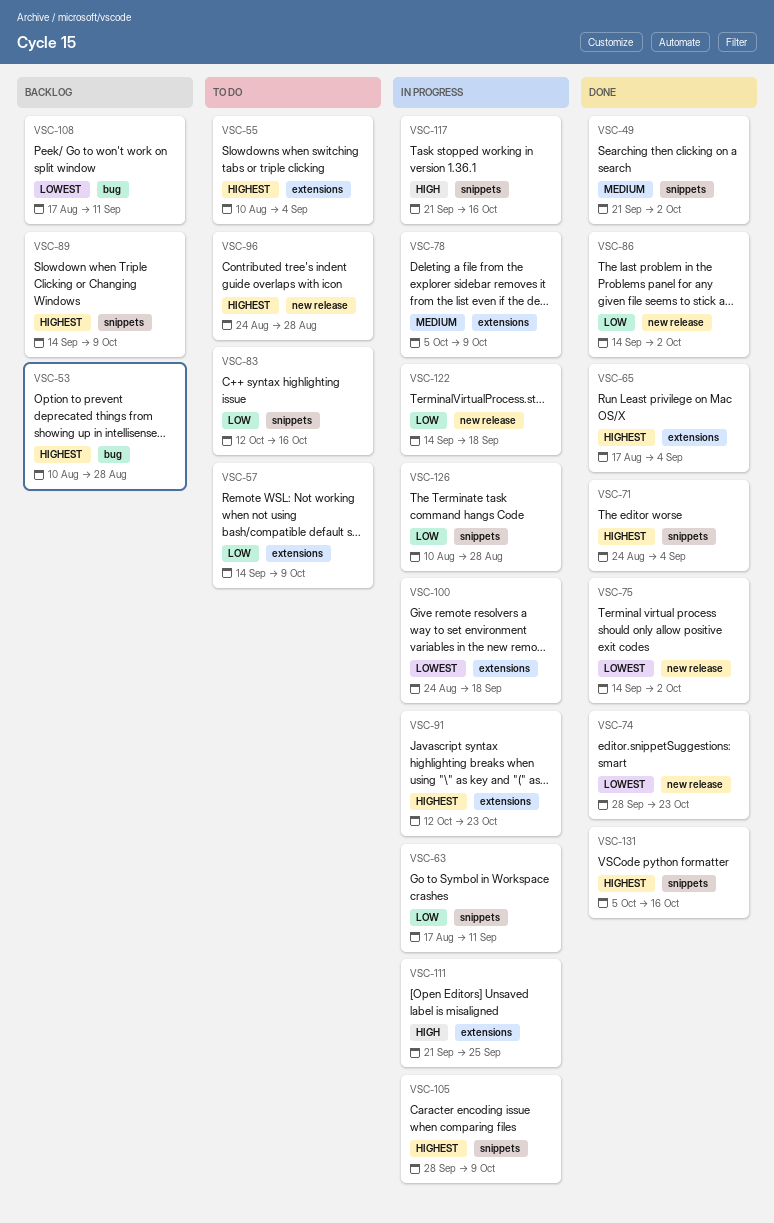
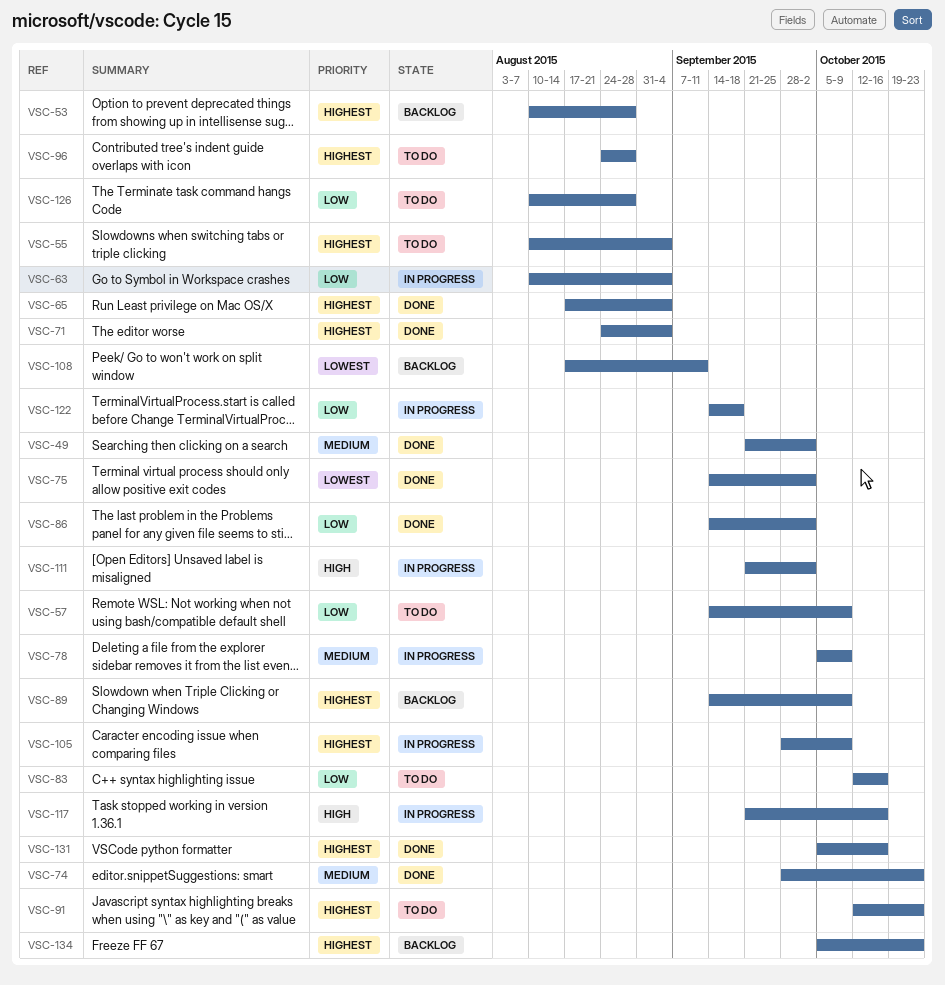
VSC-63, start: Aug 17 -> Aug 10
VSC-63, due: Sep 11 -> Sep 4
VSC-74, priority: Lowest -> Medium
VSC-91, status: In progress -> To do
VSC-100: present -> none
VSC-111, due: Sep 25 -> Oct 2
VSC-126, status: In progress -> To do
VSC-134: none -> present

